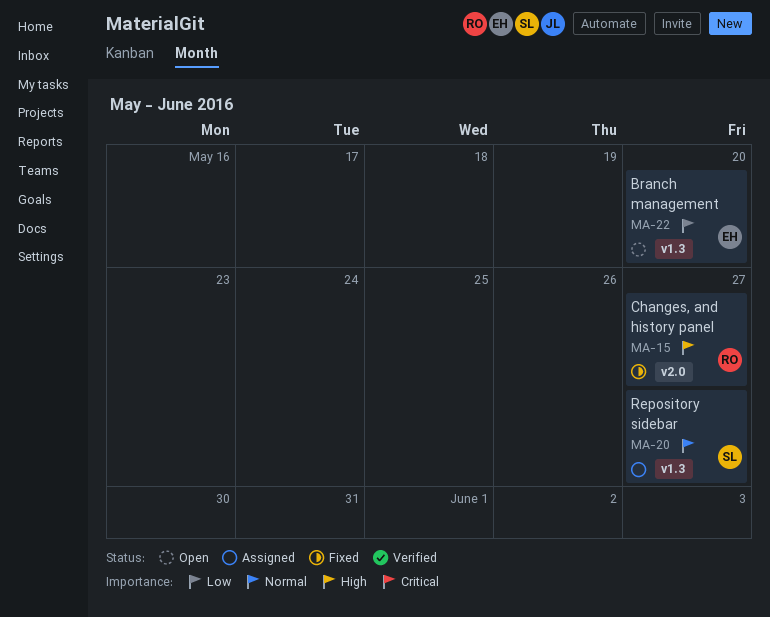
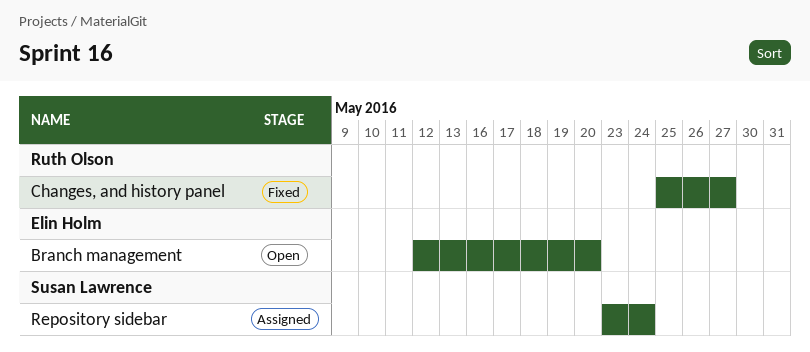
Repository sidebar, due: May 27 -> May 24

